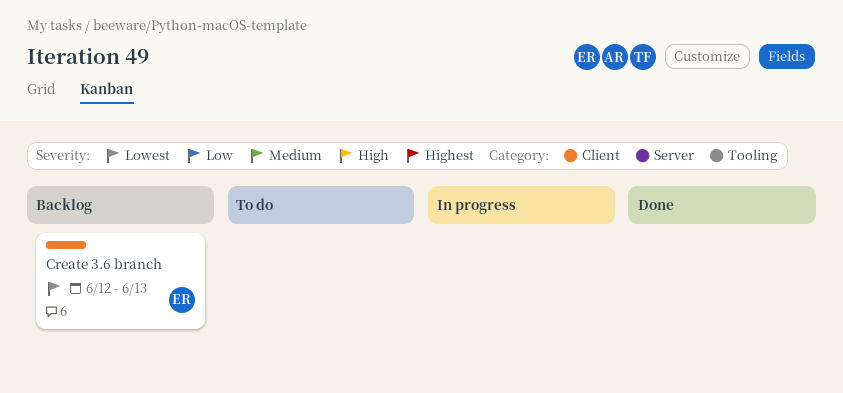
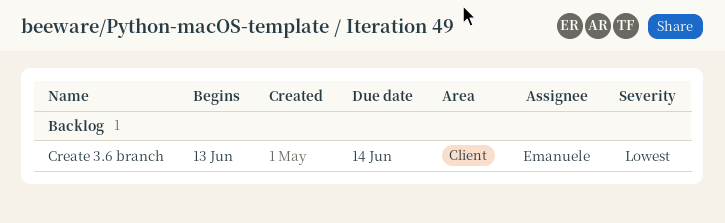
Create 3.6 branch, start: Jun 12 -> Jun 13
Create 3.6 branch, due: Jun 13 -> Jun 14

